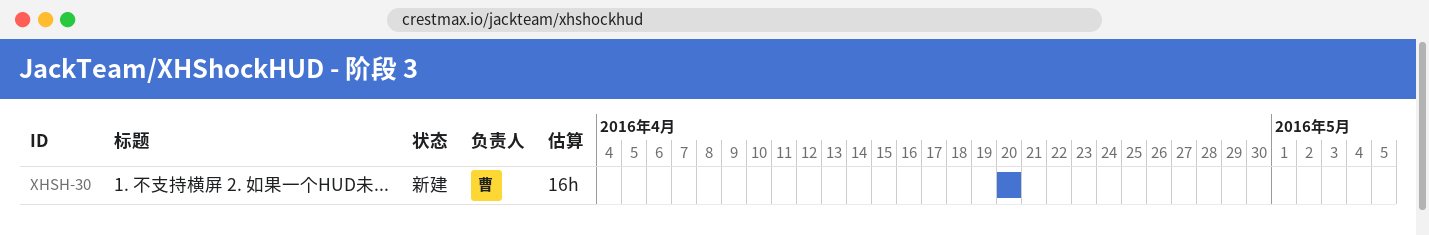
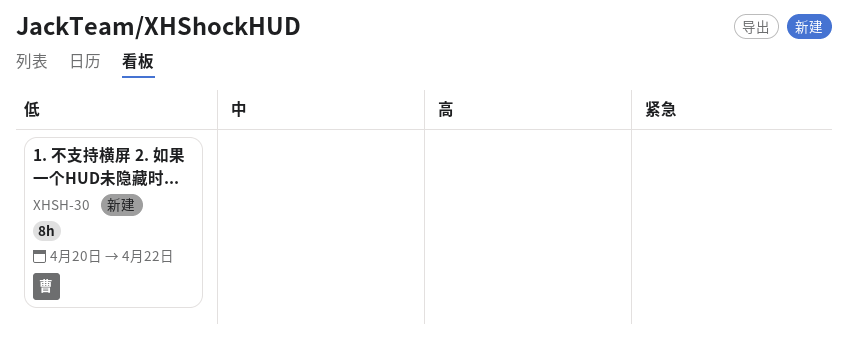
XHSH-30, estimate: 16h -> 8h
XHSH-30, due: Apr 20 -> Apr 22

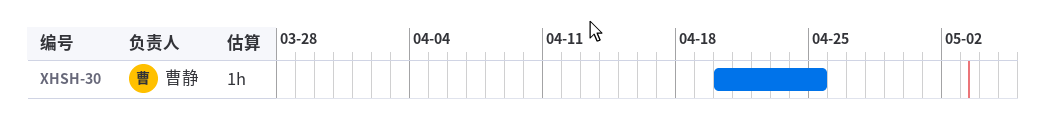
XHSH-30, estimate: 8h -> 1h
XHSH-30, due: Apr 22 -> Apr 25

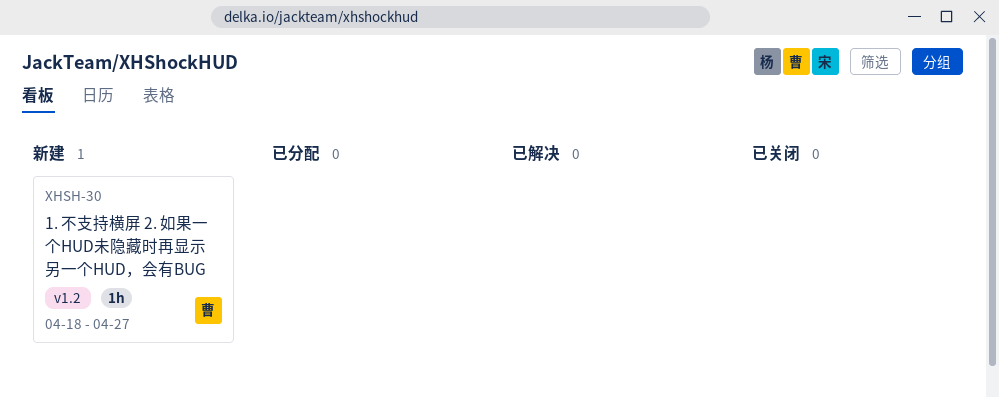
XHSH-30, start: Apr 20 -> Apr 18
XHSH-30, due: Apr 25 -> Apr 27

